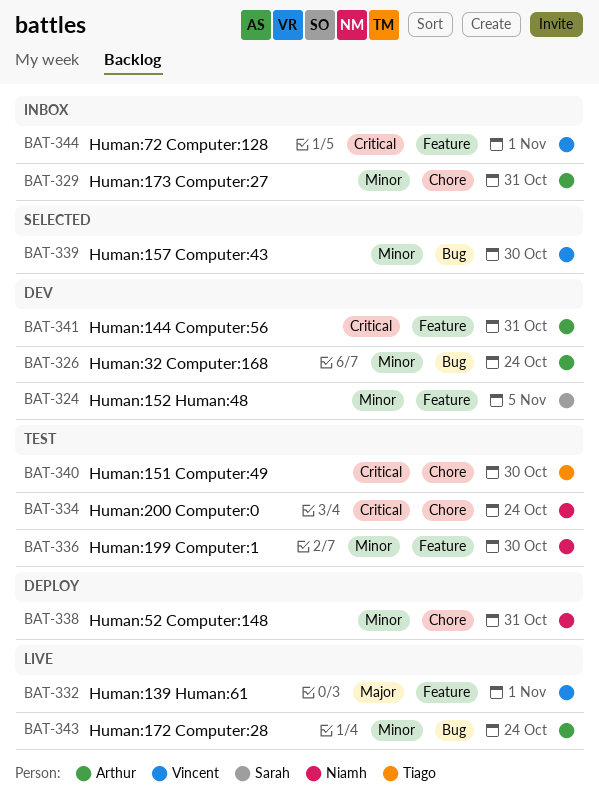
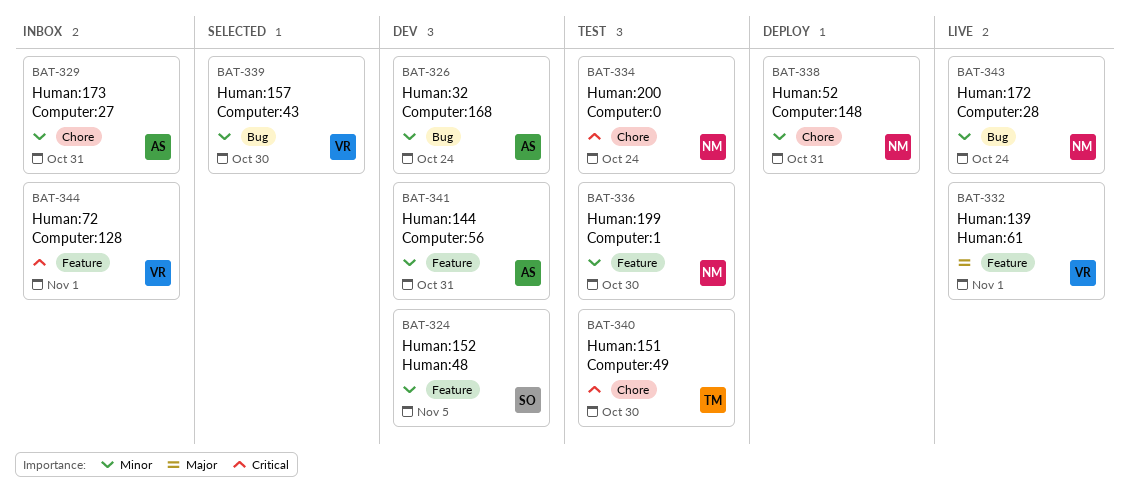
BAT-341, priority: Critical -> Minor
BAT-343, owner: Arthur -> Niamh

